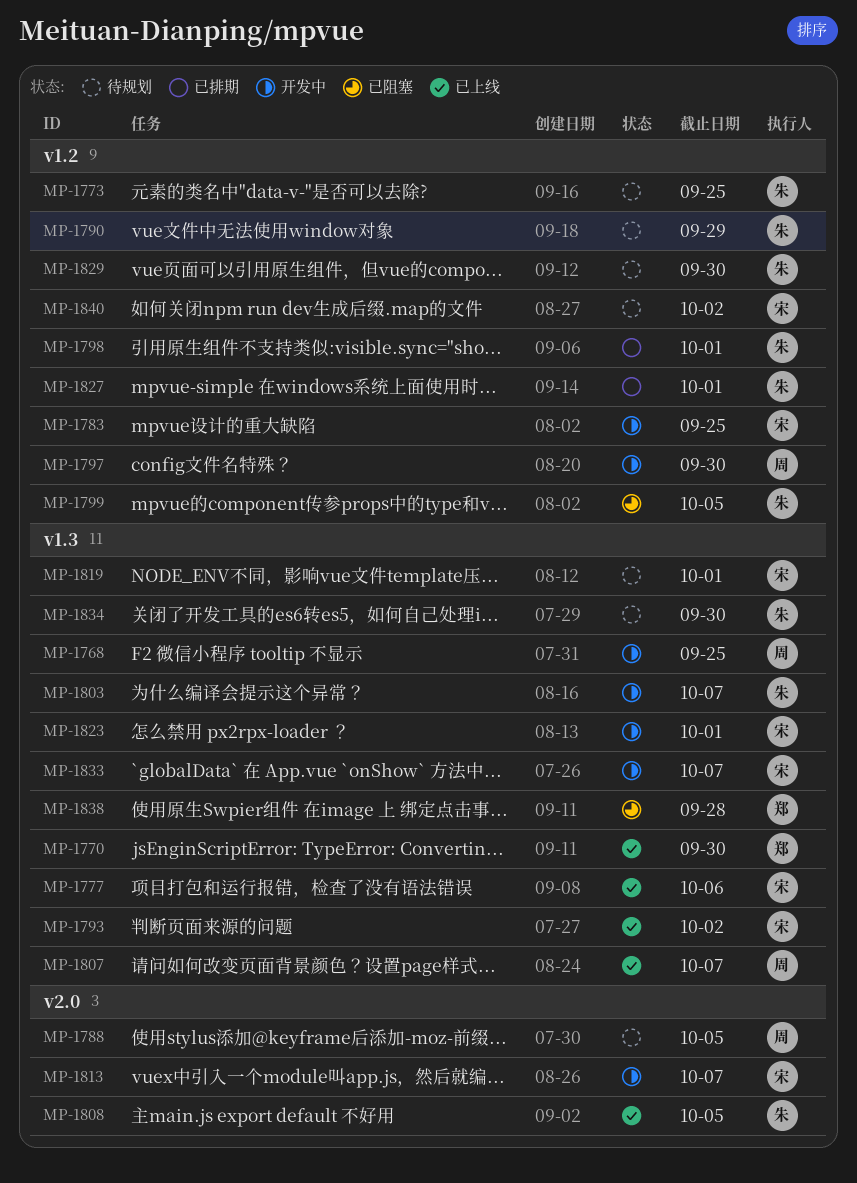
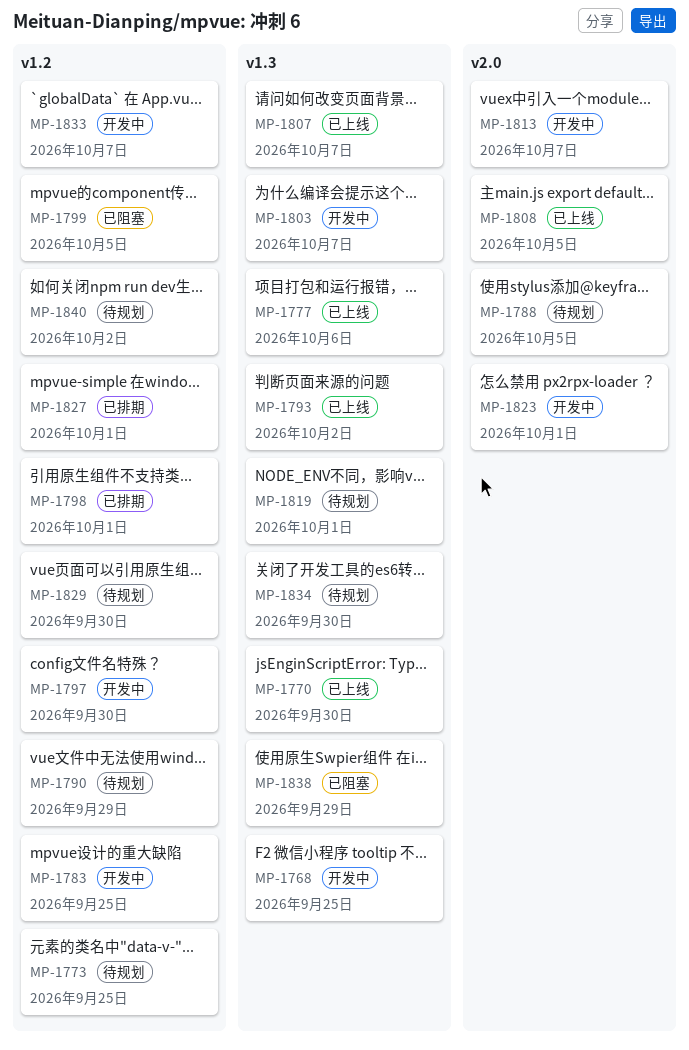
MP-1823, label: v1.3 -> v2.0
MP-1833, label: v1.3 -> v1.2
MP-1838, due: Sep 28 -> Sep 29

